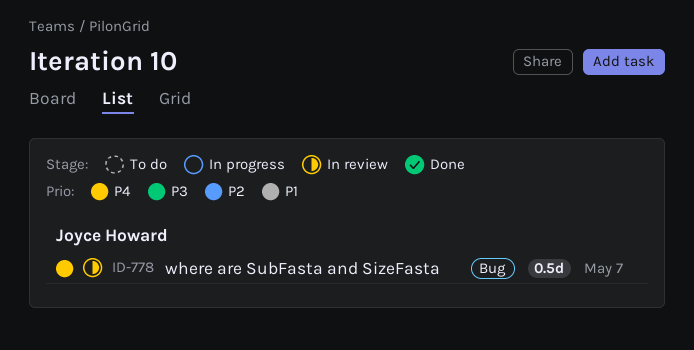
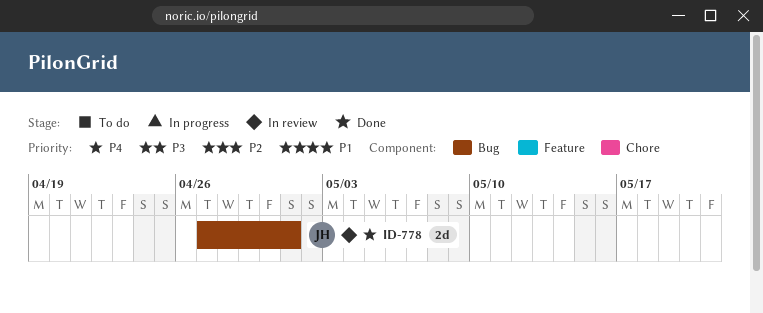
ID-778, estimate: 0.5d -> 2d
ID-778, due: May 7 -> May 1

